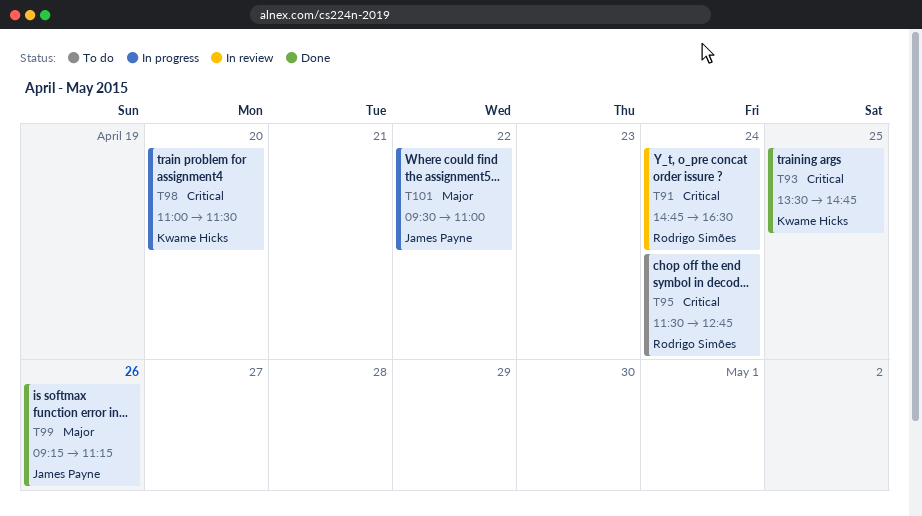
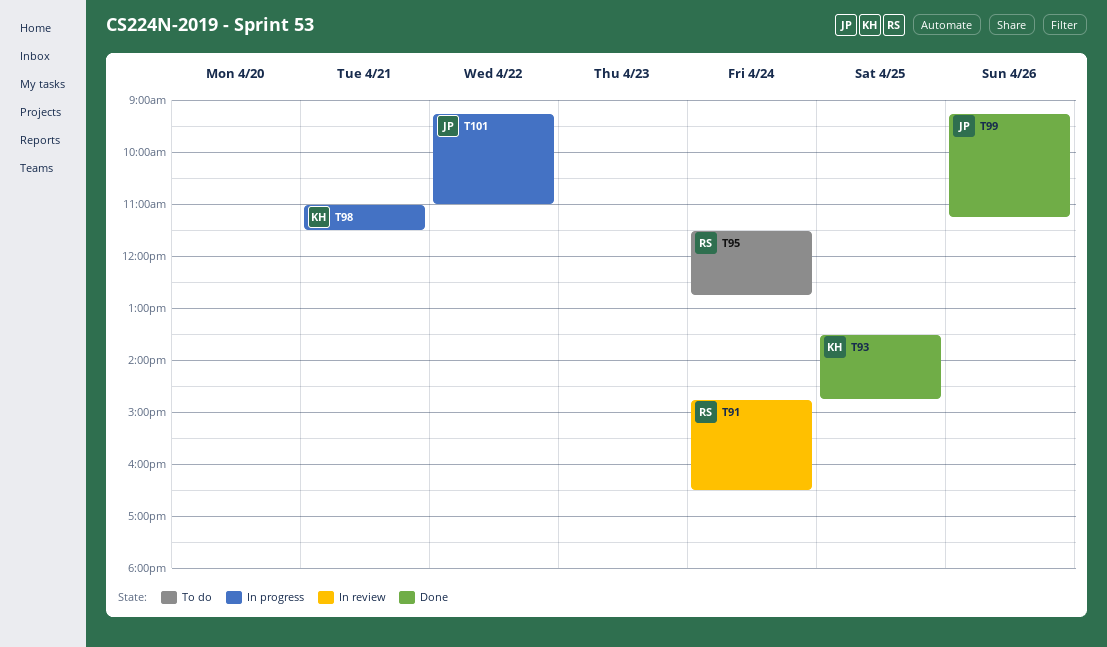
T98, day: Apr 20 -> Apr 21
T101, begins: 09:30 -> 09:15

